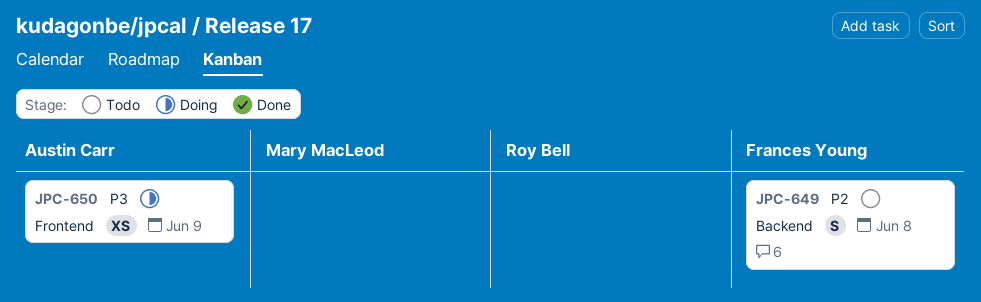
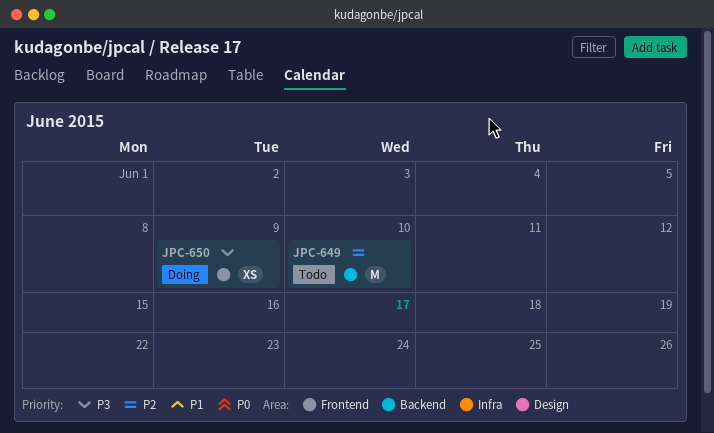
JPC-649, estimate: S -> M
JPC-649, due: Jun 8 -> Jun 10

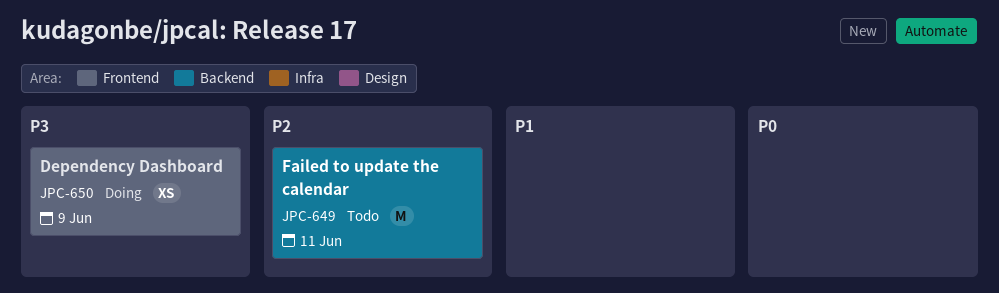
JPC-649, due: Jun 10 -> Jun 11

